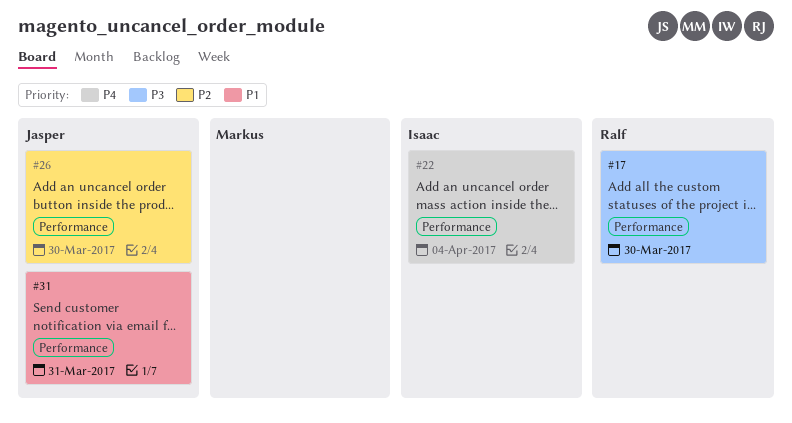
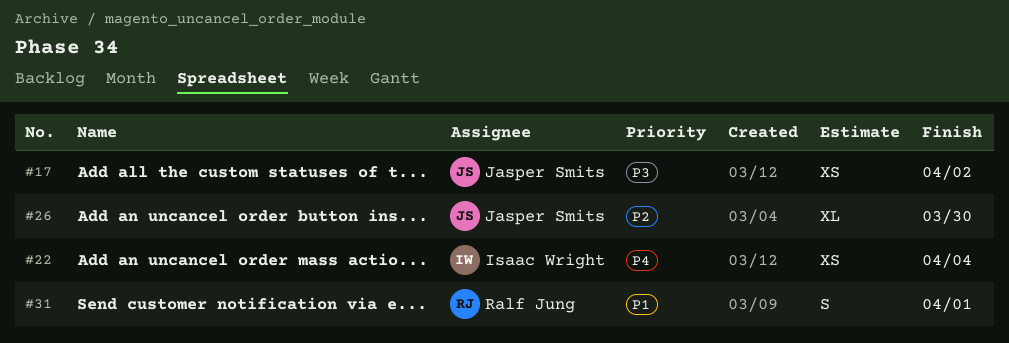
#17, owner: Ralf Jung -> Jasper Smits
#17, due: Mar 30 -> Apr 2
#31, owner: Jasper Smits -> Ralf Jung
#31, due: Mar 31 -> Apr 1

